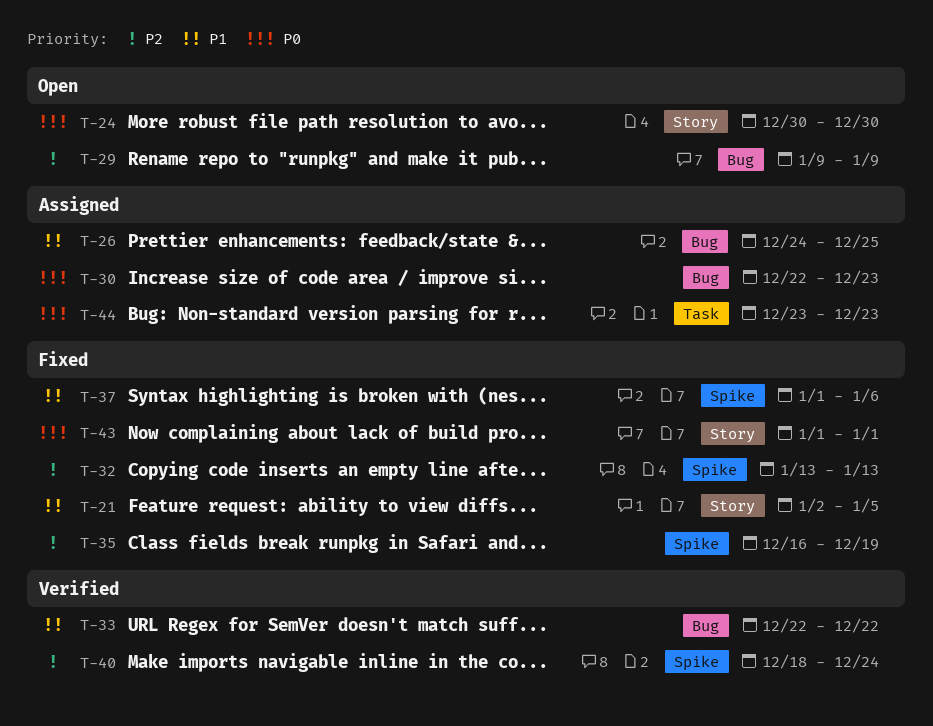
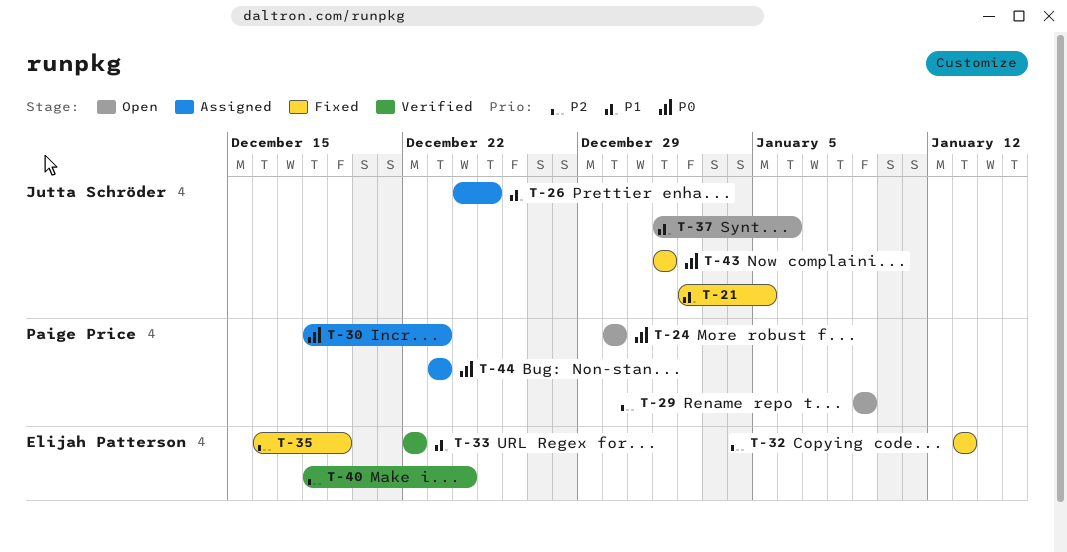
T-30, start: Dec 22 -> Dec 18
T-37, status: Fixed -> Open

